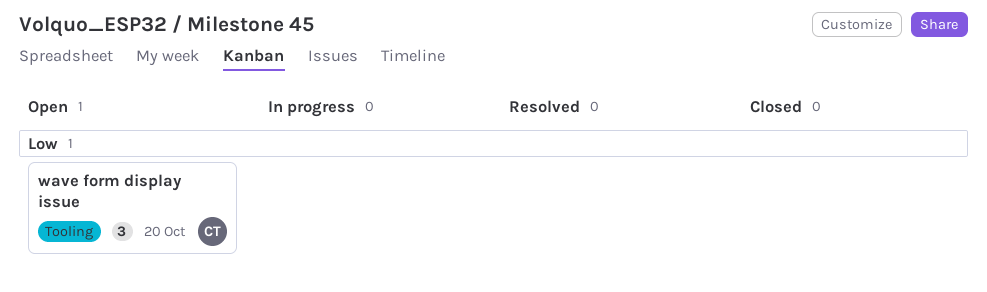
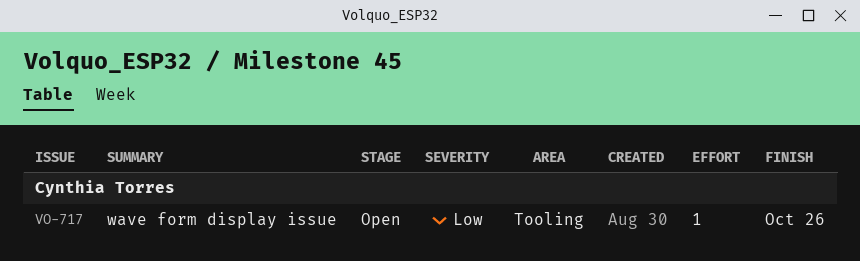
wave form display issue, estimate: 3 -> 1
wave form display issue, due: Oct 20 -> Oct 26

